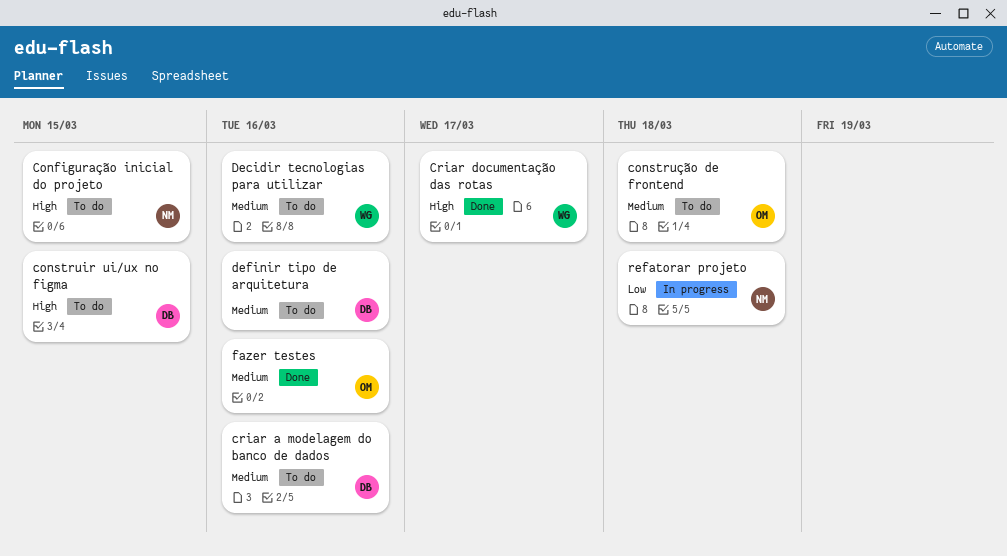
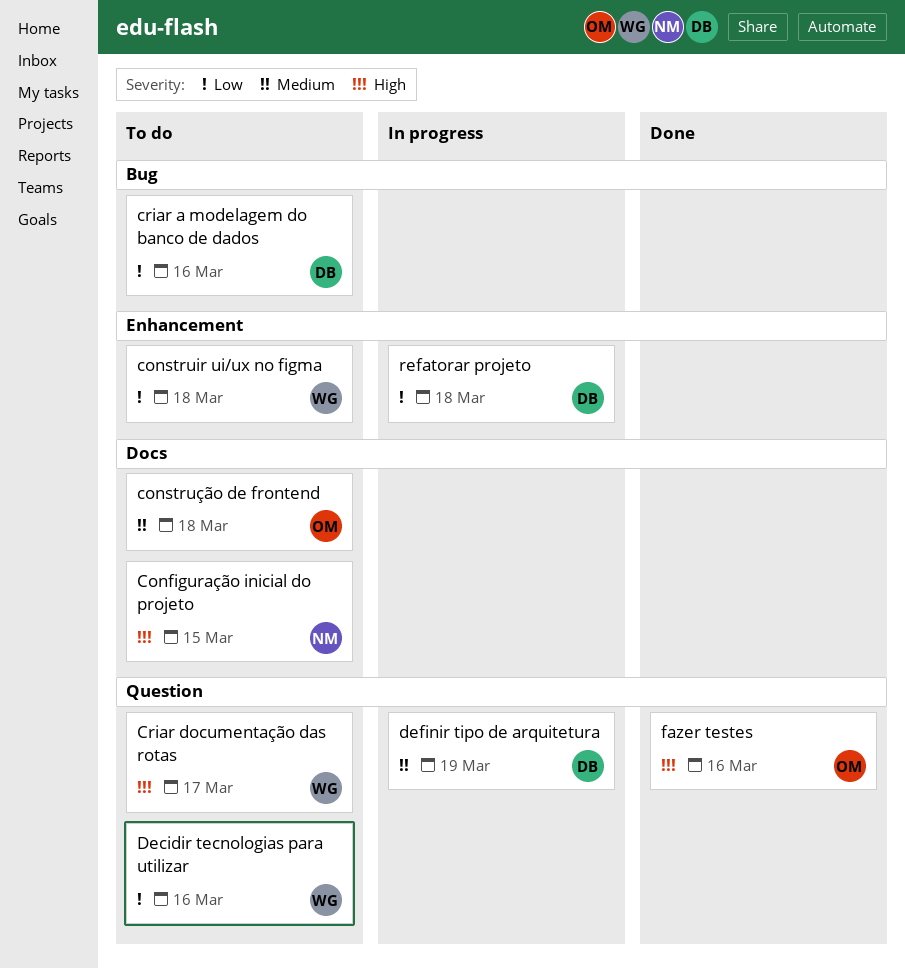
construir ui/ux no figma, owner: DB -> WG
construir ui/ux no figma, priority: High -> Low
construir ui/ux no figma, due: Mar 15 -> Mar 18
criar a modelagem do banco de dados, priority: Medium -> Low
Criar documentação das rotas, status: Done -> To do
Decidir tecnologias para utilizar, priority: Medium -> Low
definir tipo de arquitetura, status: To do -> In progress
definir tipo de arquitetura, due: Mar 16 -> Mar 19
fazer testes, priority: Medium -> High
refatorar projeto, owner: NM -> DB

